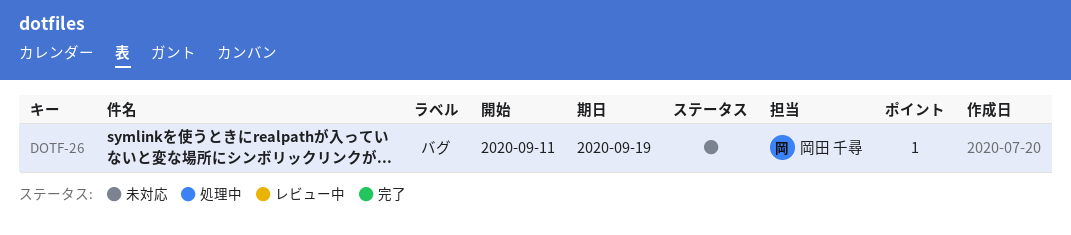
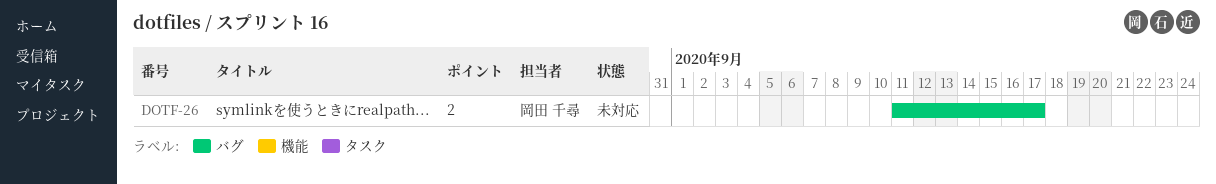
DOTF-26, estimate: 1 -> 2
DOTF-26, due: Sep 19 -> Sep 17

